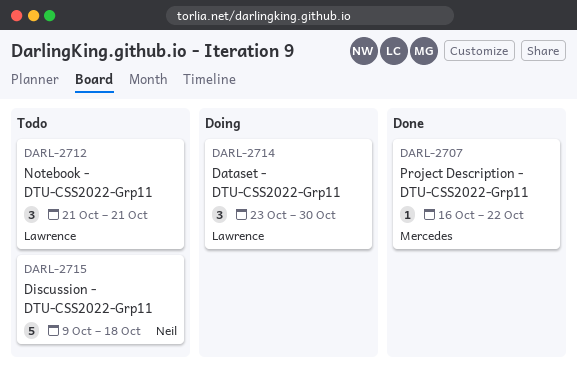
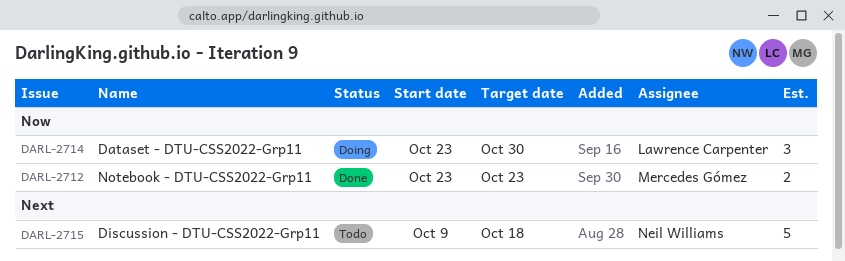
DARL-2707: present -> none
DARL-2712, status: Todo -> Done
DARL-2712, owner: Lawrence Carpenter -> Mercedes Gómez
DARL-2712, estimate: 3 -> 2
DARL-2712, start: Oct 21 -> Oct 23
DARL-2712, due: Oct 21 -> Oct 23

